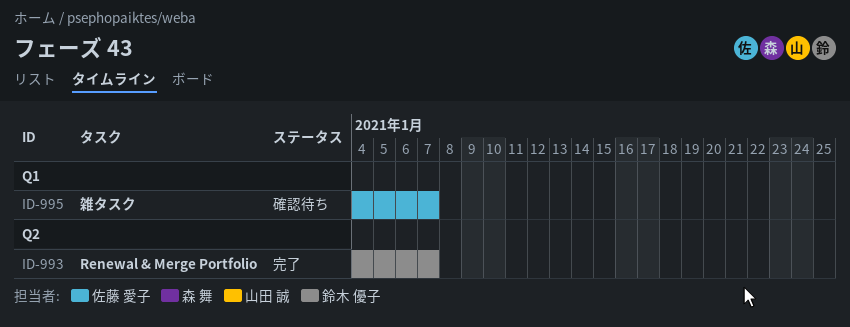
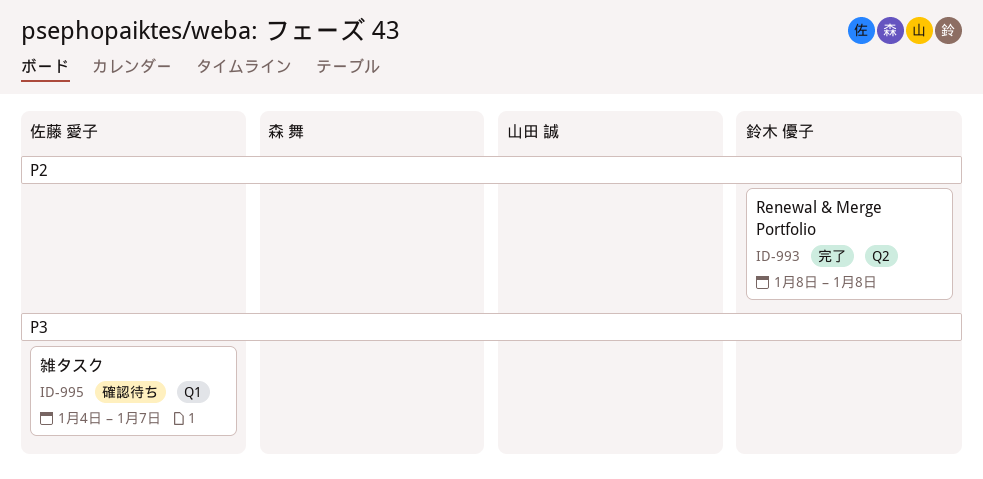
ID-993, start: Jan 4 -> Jan 8
ID-993, due: Jan 7 -> Jan 8

